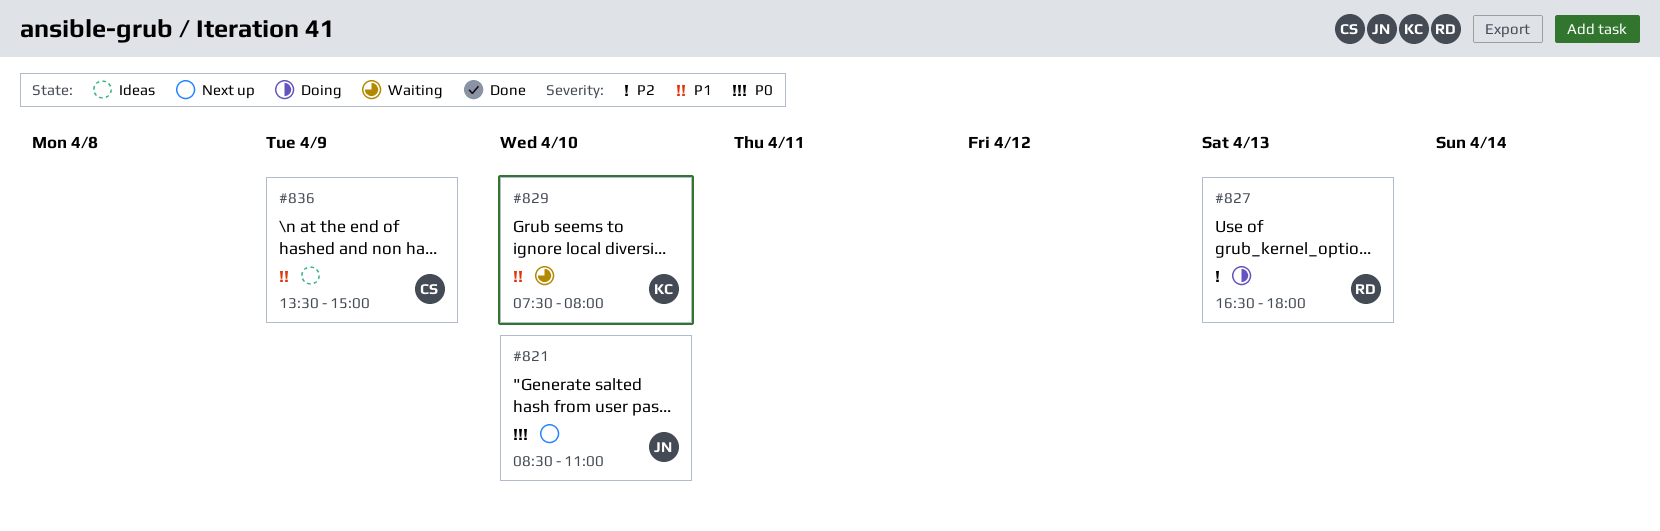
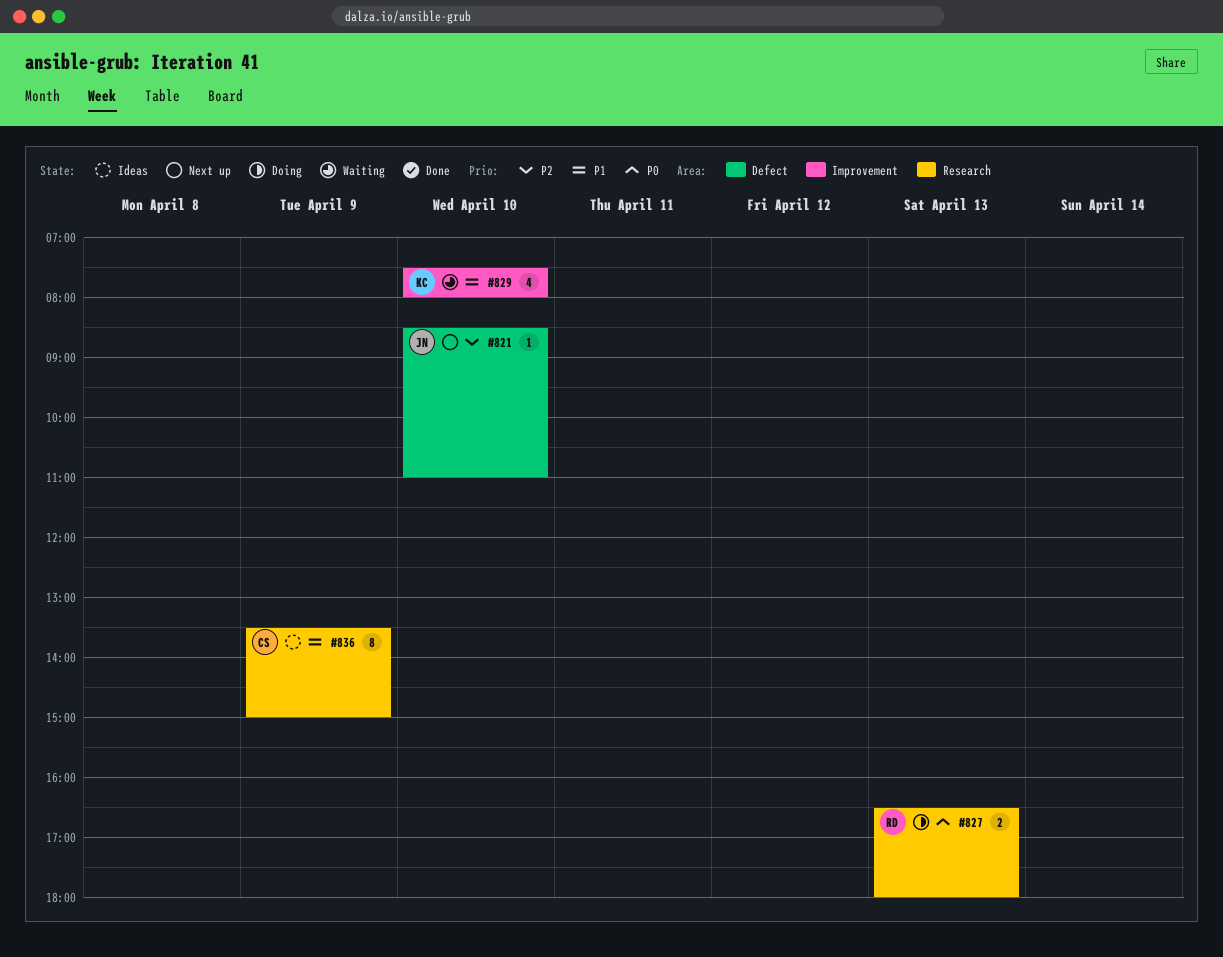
#821, priority: P0 -> P2
#827, priority: P2 -> P0

